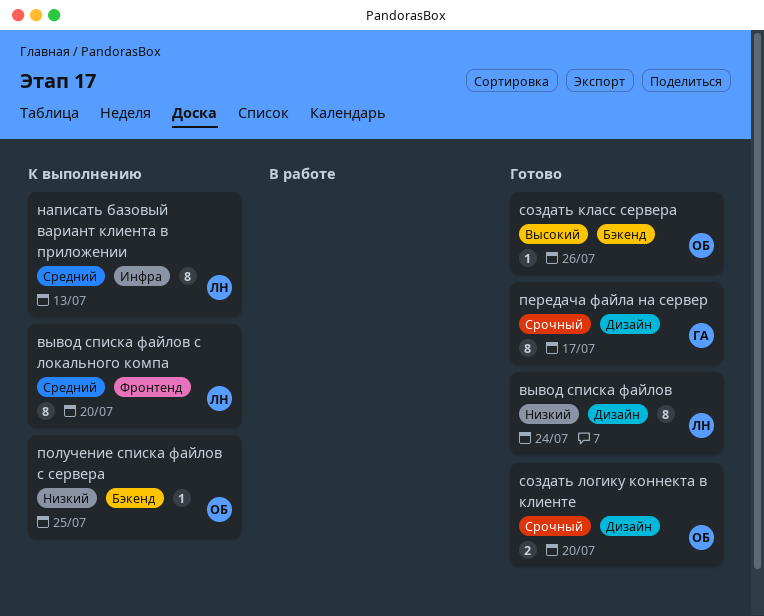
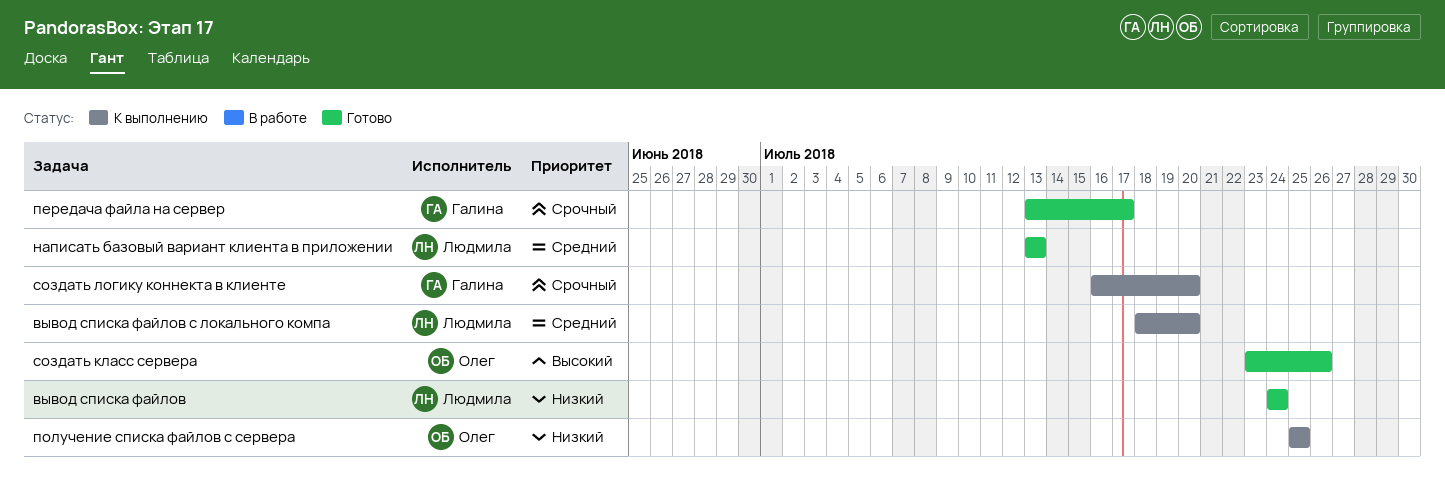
написать базовый вариант клиента в приложении, status: К выполнению -> Готово
создать логику коннекта в клиенте, status: Готово -> К выполнению
создать логику коннекта в клиенте, owner: Олег -> Галина

